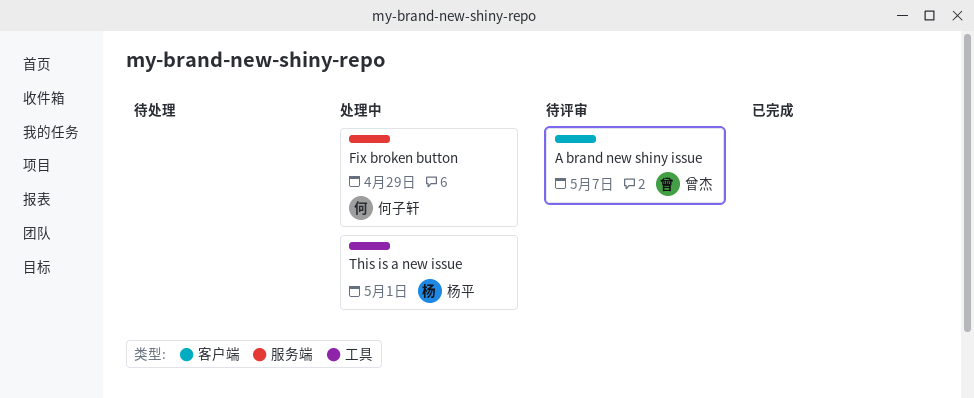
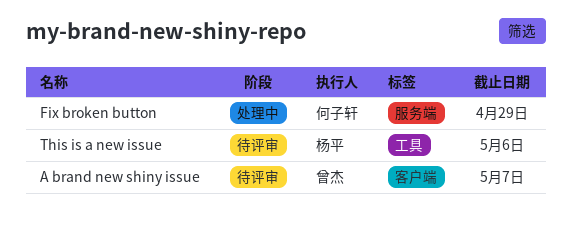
This is a new issue, status: 处理中 -> 待评审
This is a new issue, due: May 1 -> May 6

